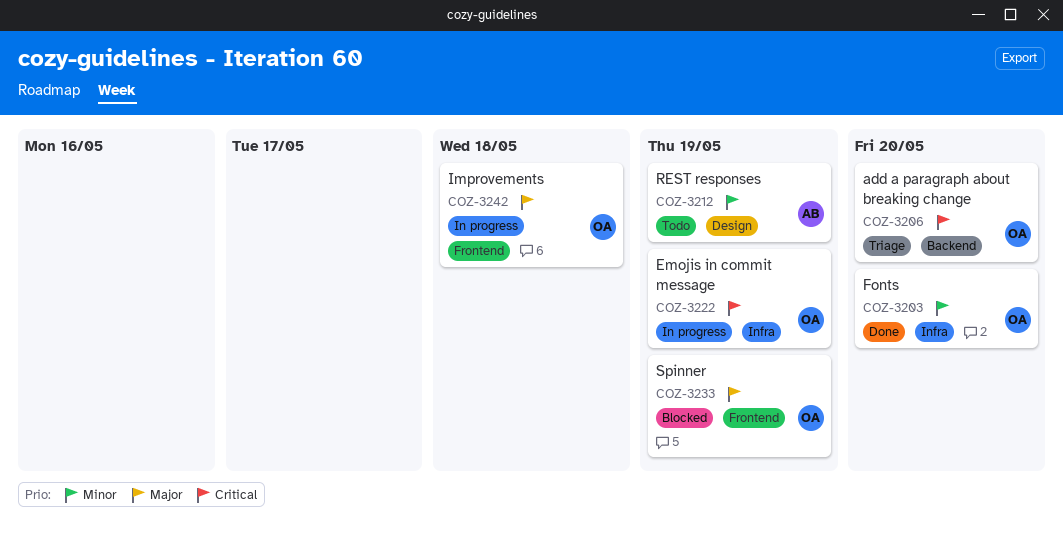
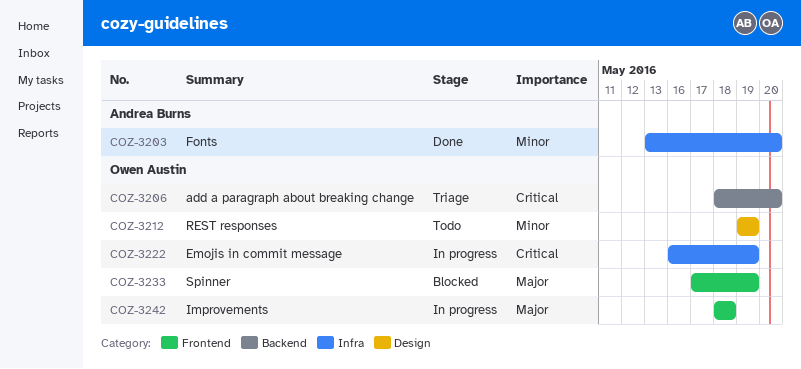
COZ-3203, owner: Owen Austin -> Andrea Burns
COZ-3212, owner: Andrea Burns -> Owen Austin

